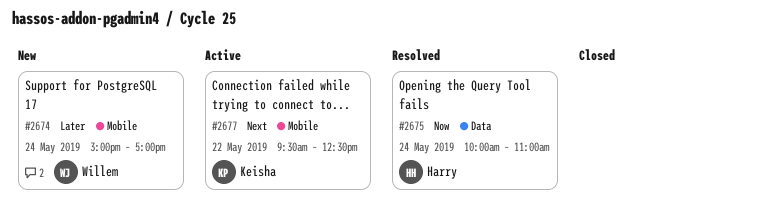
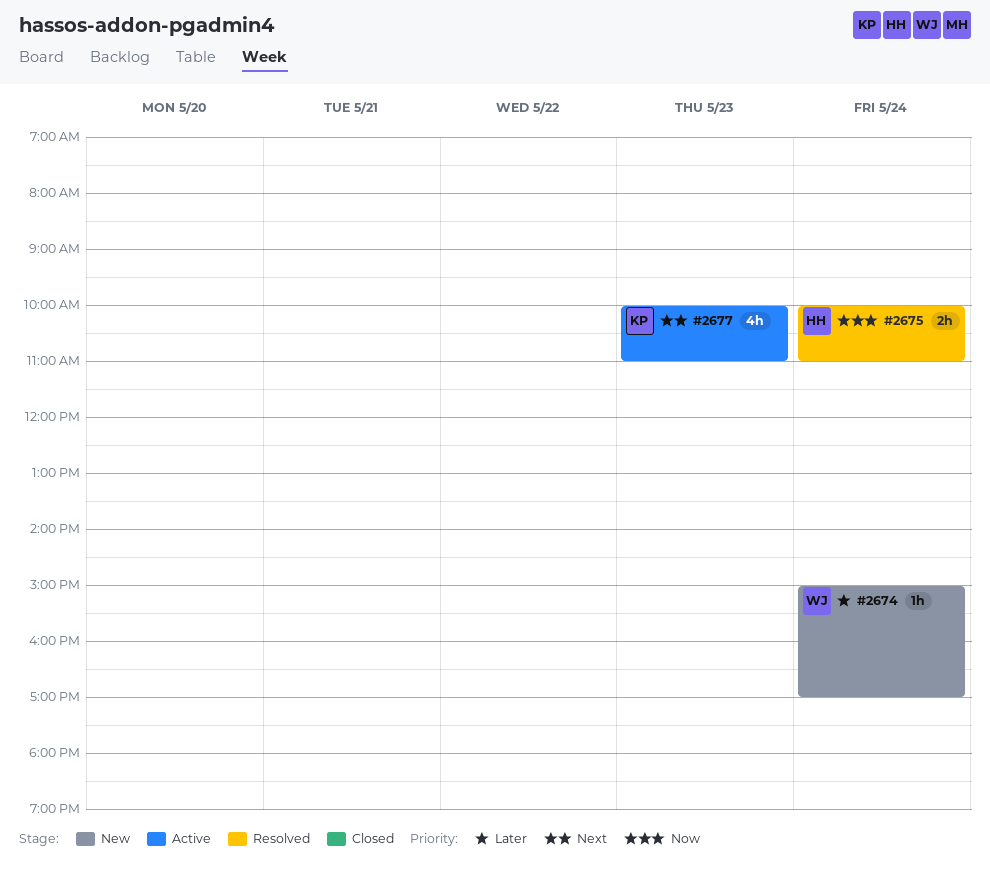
#2677, day: May 22 -> May 23
#2677, begins: 09:30 -> 10:00
#2677, ends: 12:30 -> 11:00

